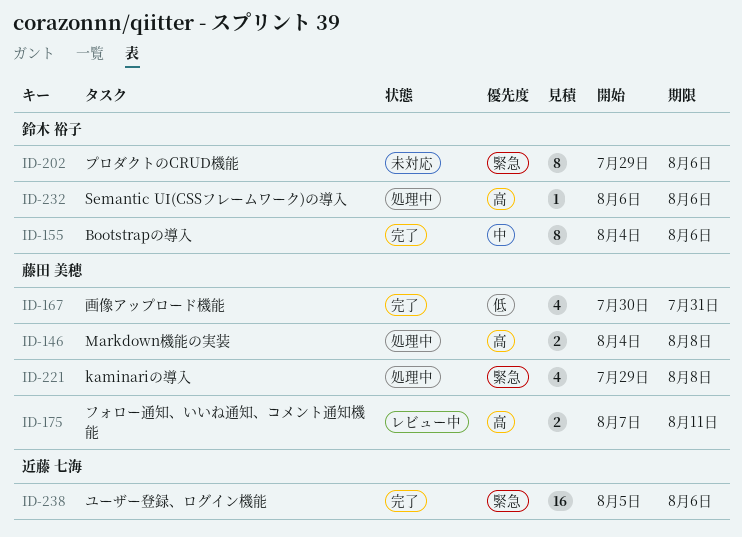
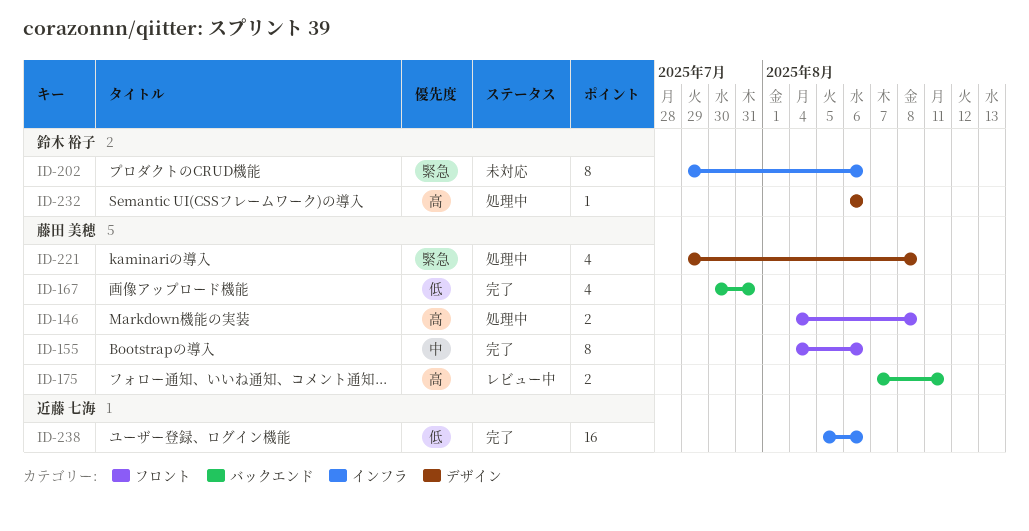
ID-155, owner: 鈴木 裕子 -> 藤田 美穂
ID-238, priority: 緊急 -> 低

